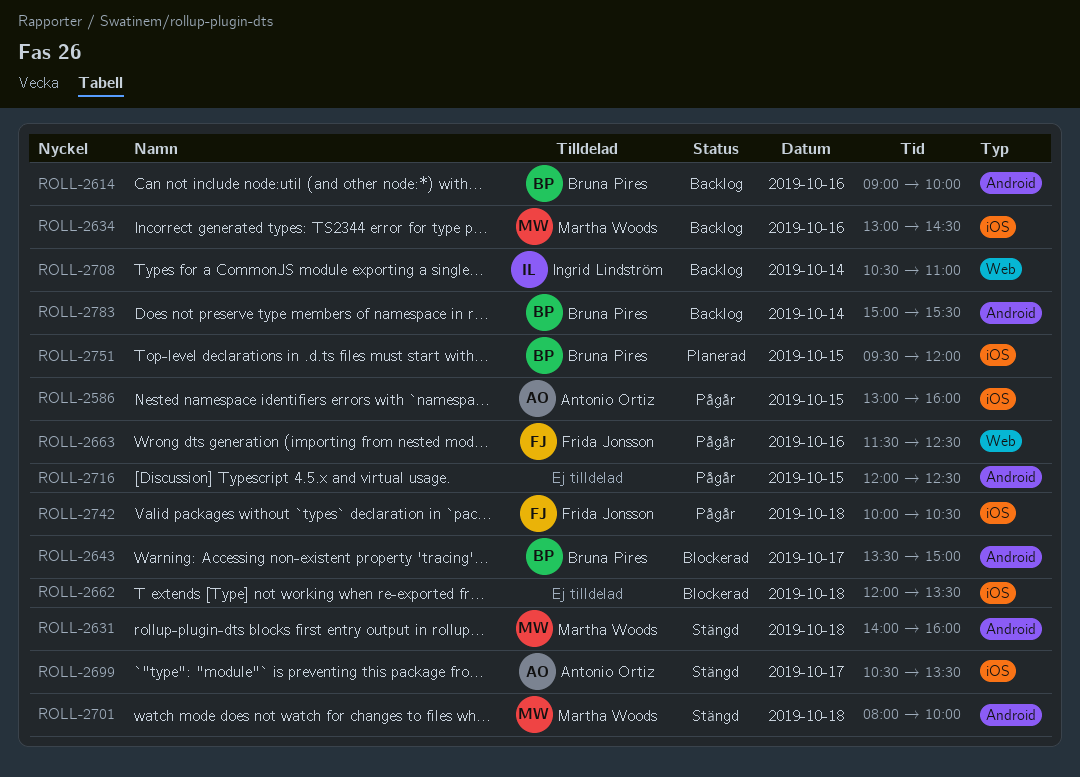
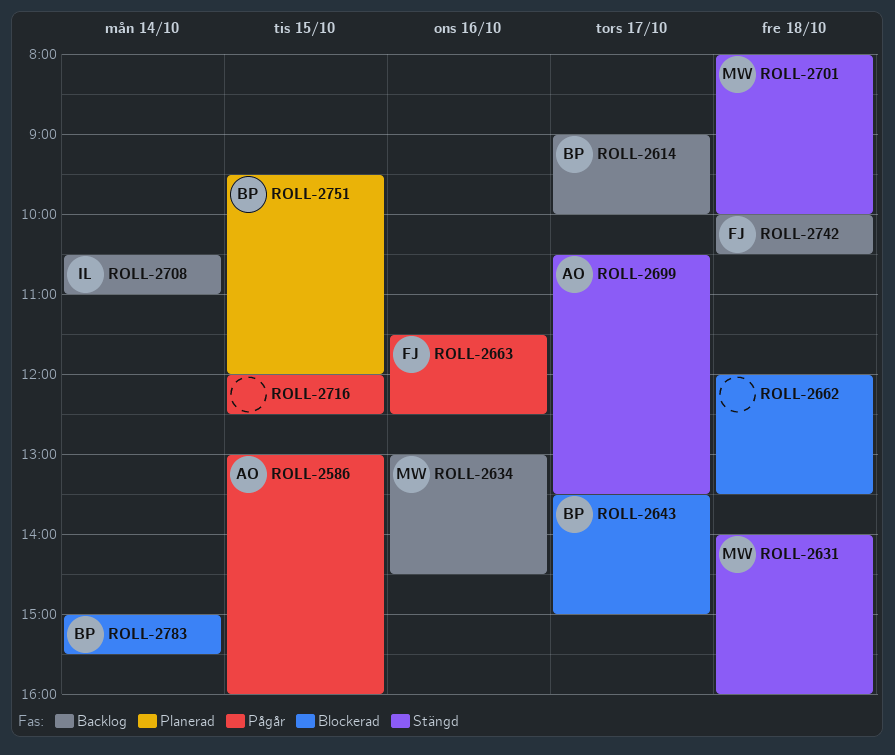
ROLL-2614, day: Oct 16 -> Oct 17
ROLL-2742, status: Pågår -> Backlog
ROLL-2783, status: Backlog -> Blockerad

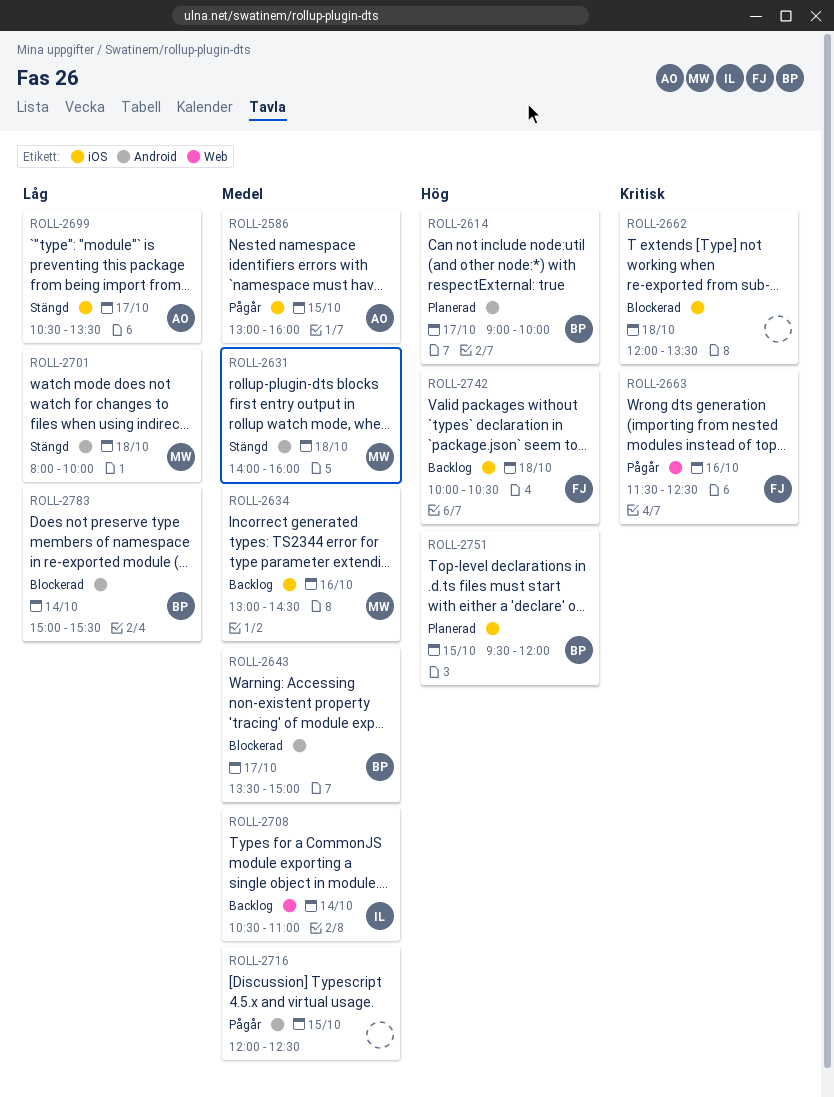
ROLL-2614, status: Backlog -> Planerad

